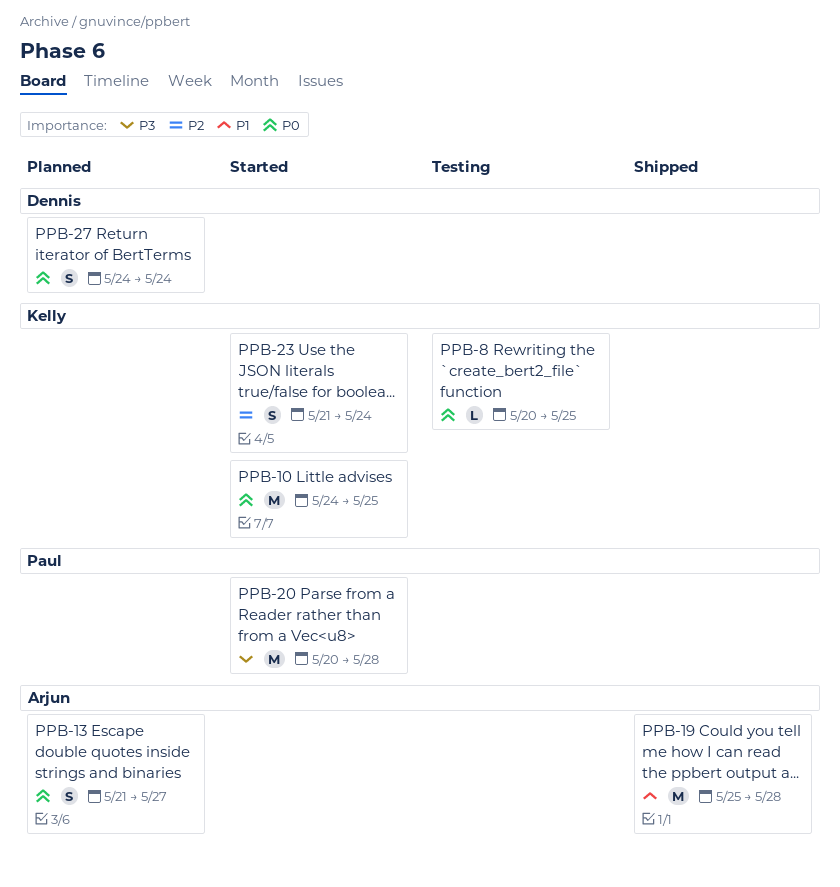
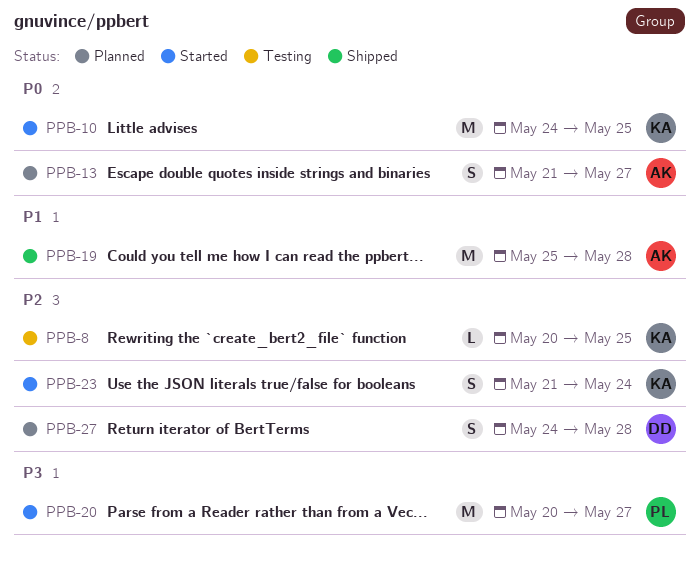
PPB-8, priority: P0 -> P2
PPB-20, due: May 28 -> May 27
PPB-27, priority: P0 -> P2
PPB-27, due: May 24 -> May 28

